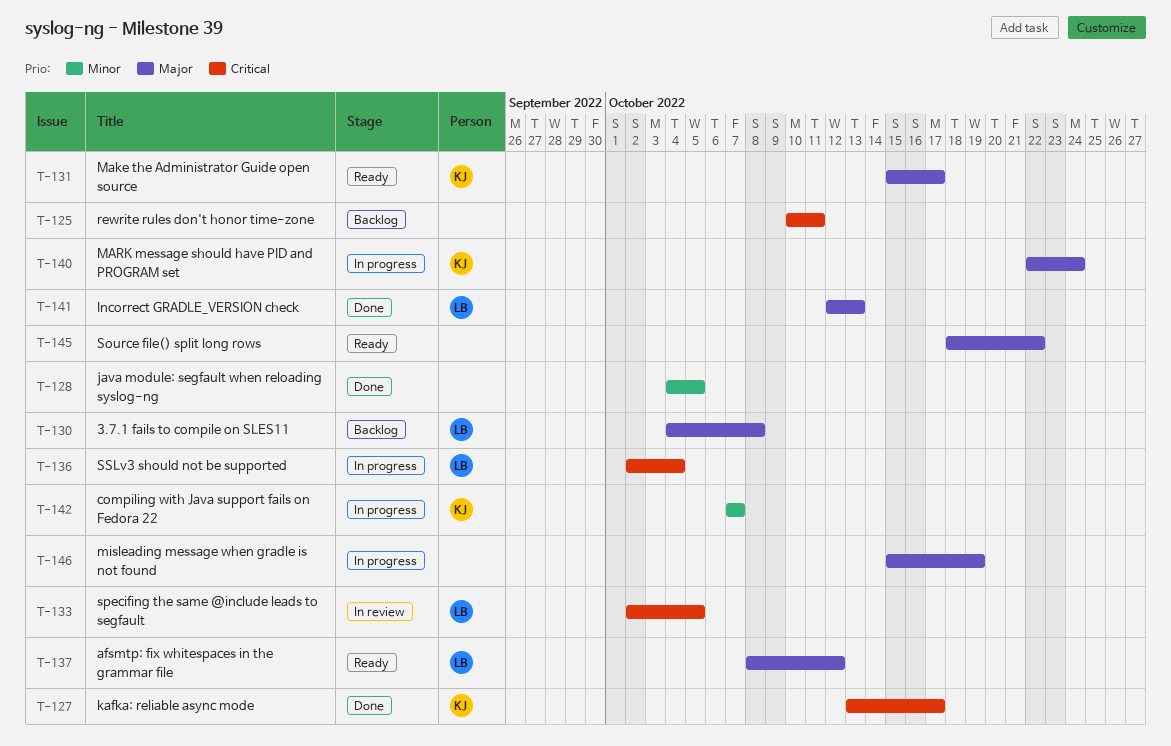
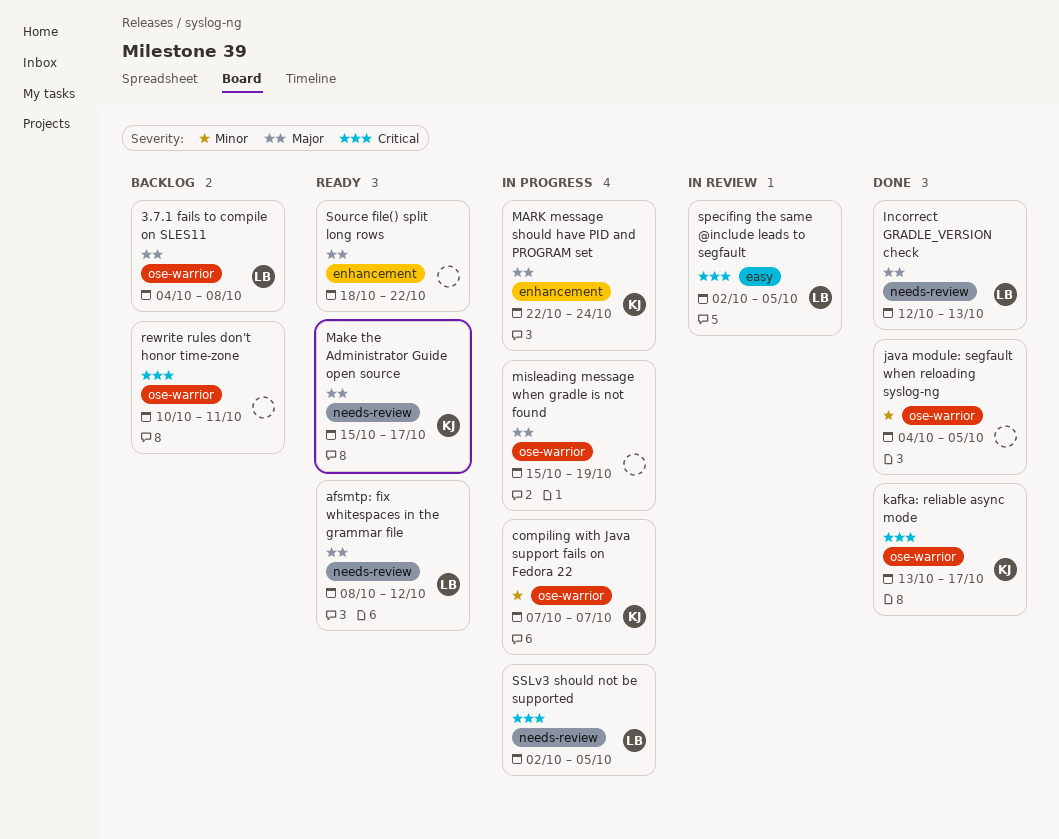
SSLv3 should not be supported, due: Oct 4 -> Oct 5

